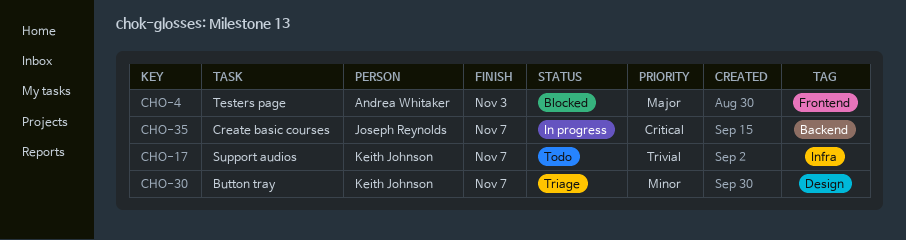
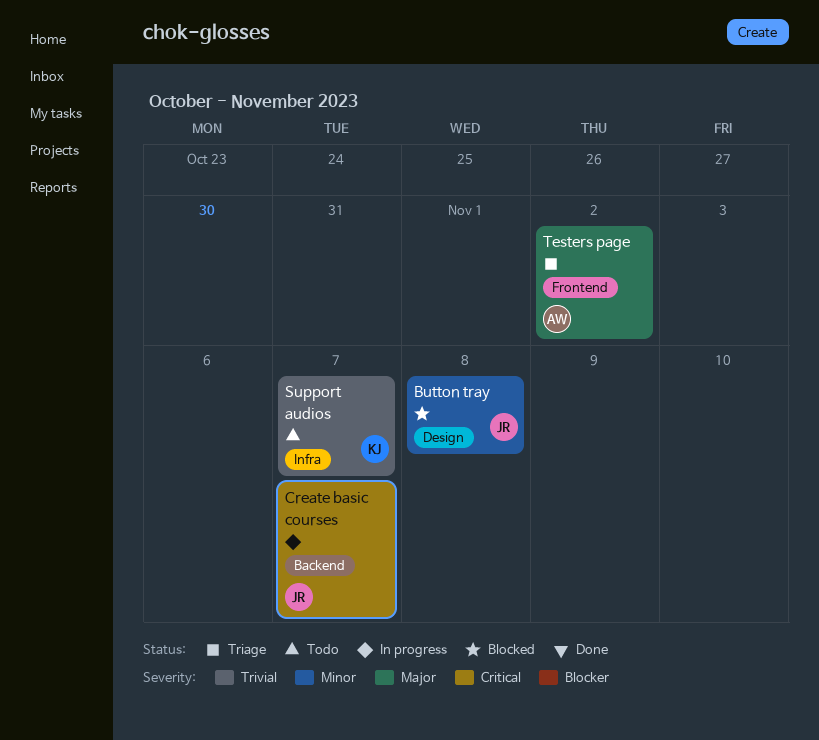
Button tray, status: Triage -> Blocked
Button tray, owner: Keith Johnson -> Joseph Reynolds
Button tray, due: Nov 7 -> Nov 8
Testers page, status: Blocked -> Triage
Testers page, due: Nov 3 -> Nov 2

